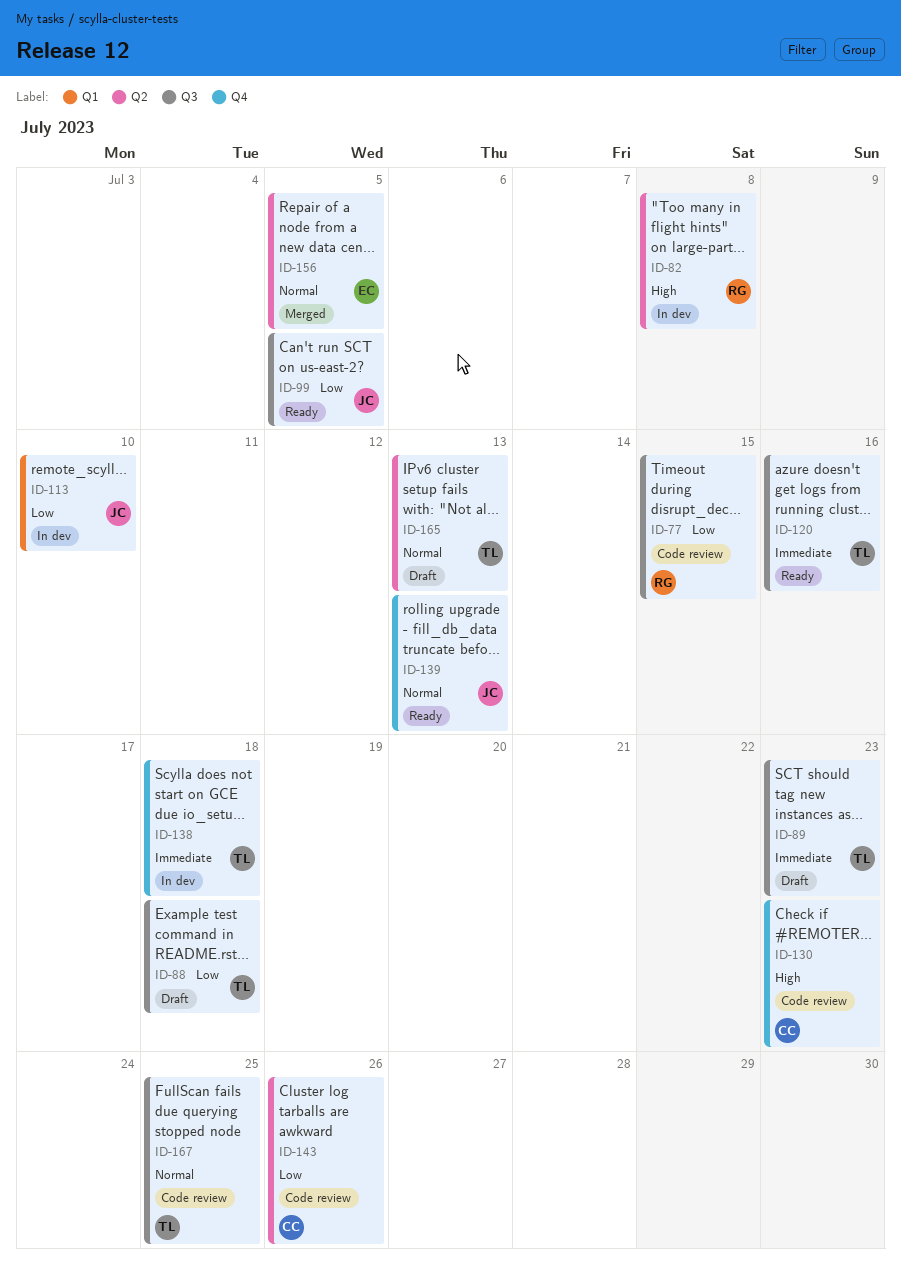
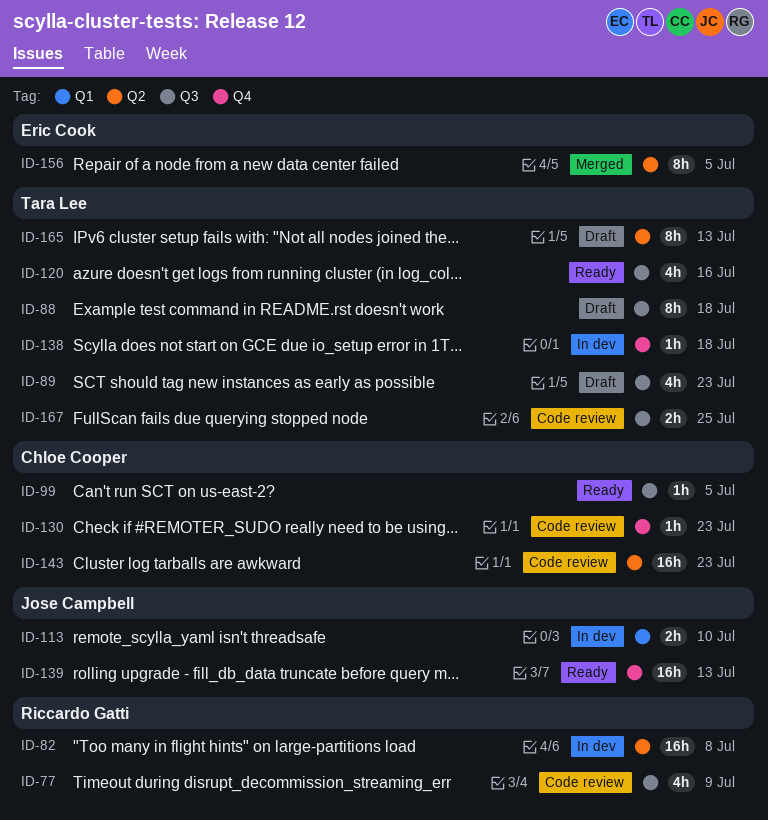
ID-77, due: Jul 15 -> Jul 9
ID-99, owner: Jose Campbell -> Chloe Cooper
ID-143, due: Jul 26 -> Jul 23

